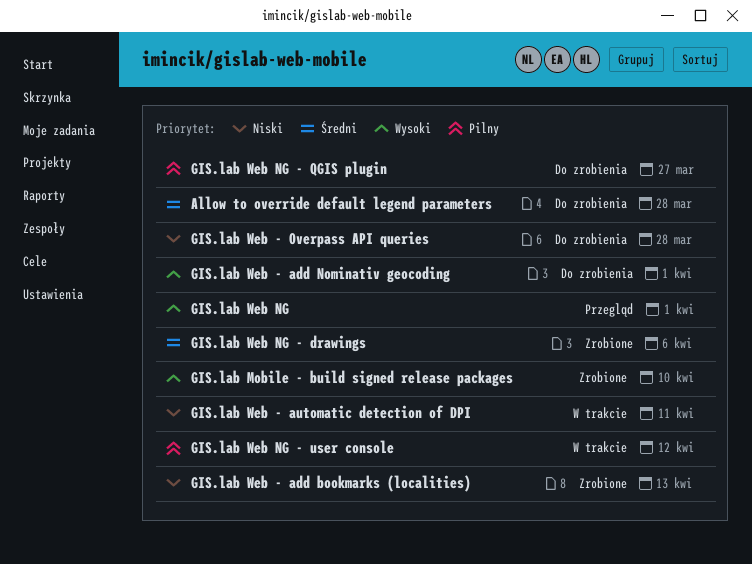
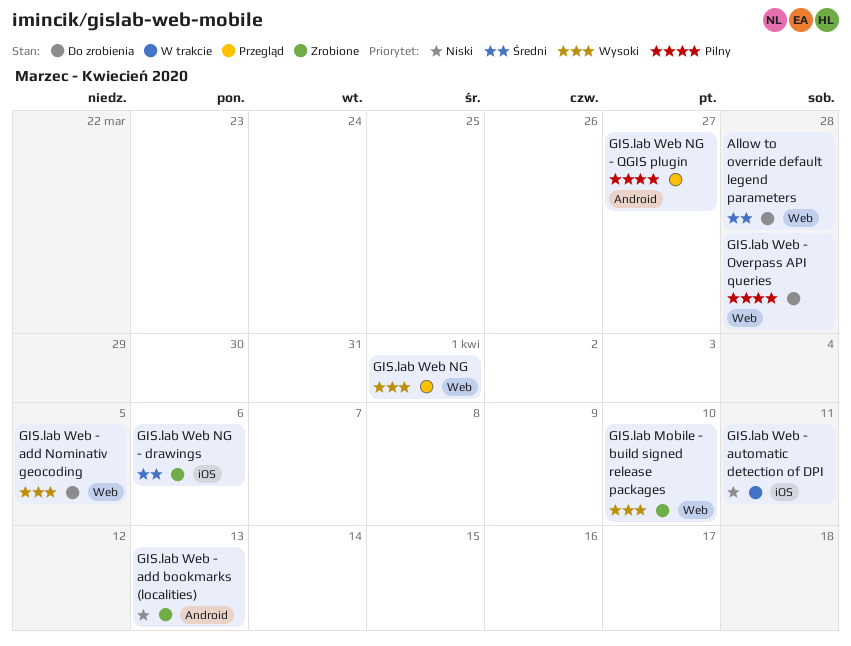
GIS.lab Web - add Nominativ geocoding, due: Apr 1 -> Apr 5
GIS.lab Web - Overpass API queries, priority: Niski -> Pilny
GIS.lab Web NG - QGIS plugin, status: Do zrobienia -> Przegląd
GIS.lab Web NG - user console: present -> none

